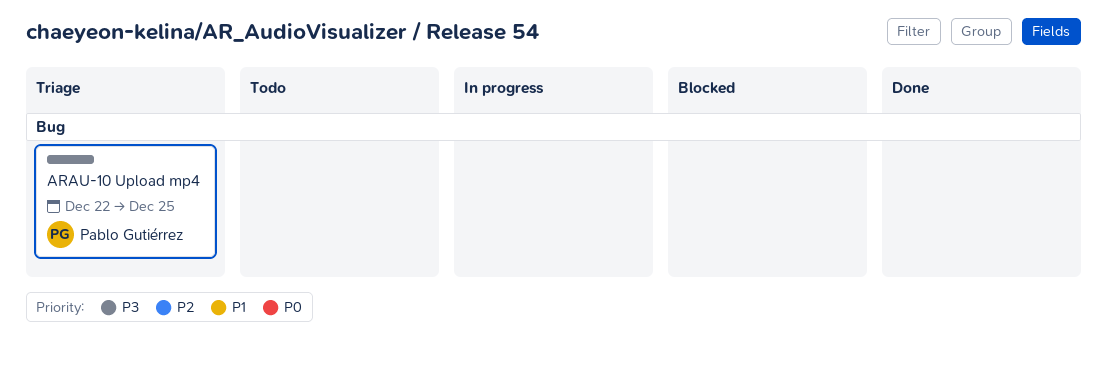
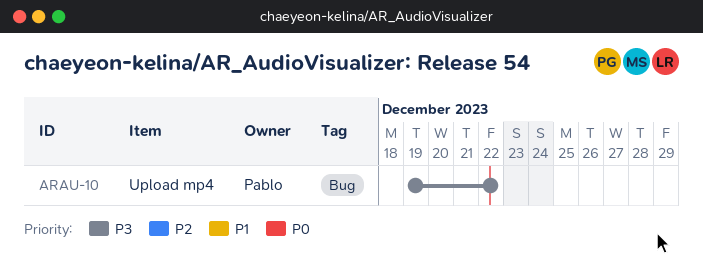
ARAU-10, start: Dec 22 -> Dec 19
ARAU-10, due: Dec 25 -> Dec 22

